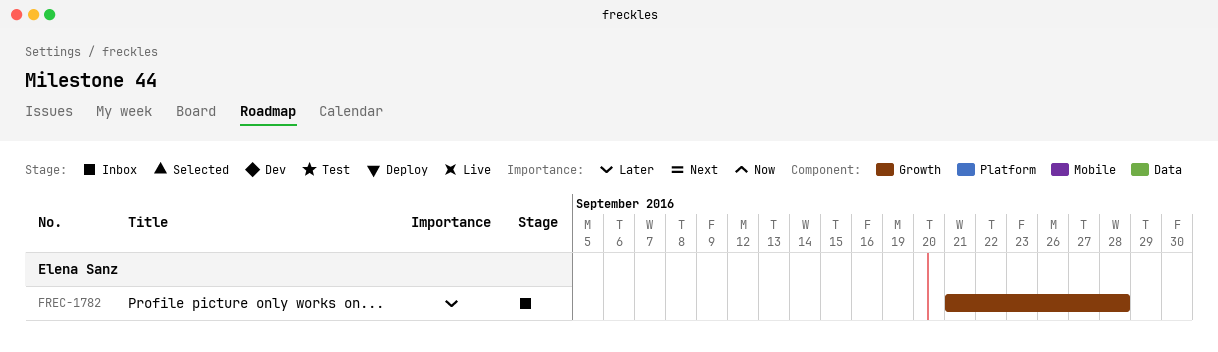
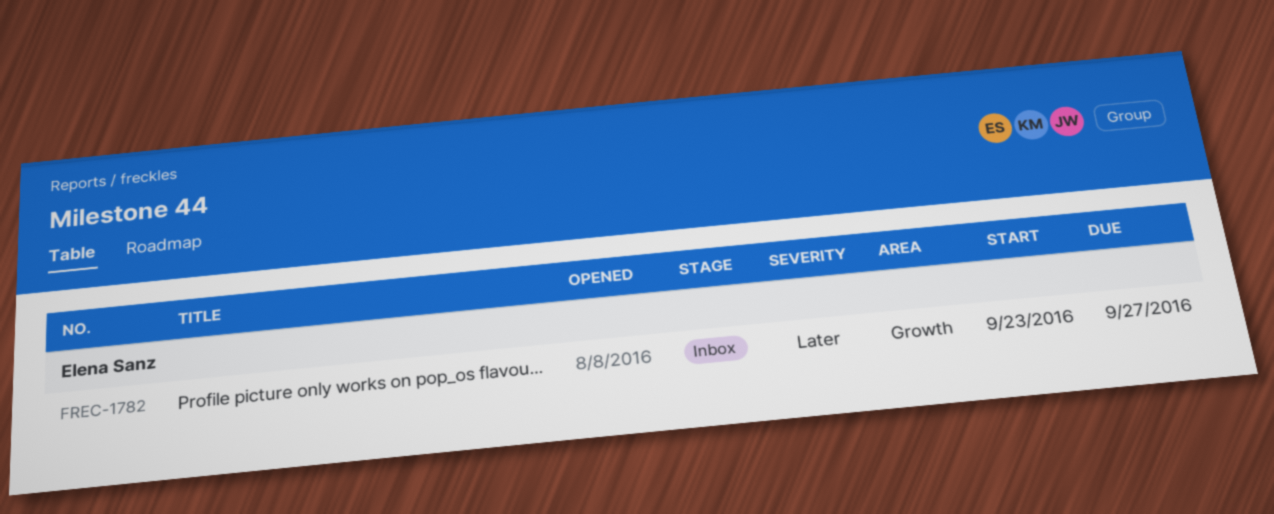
FREC-1782, start: Sep 21 -> Sep 23
FREC-1782, due: Sep 28 -> Sep 27

